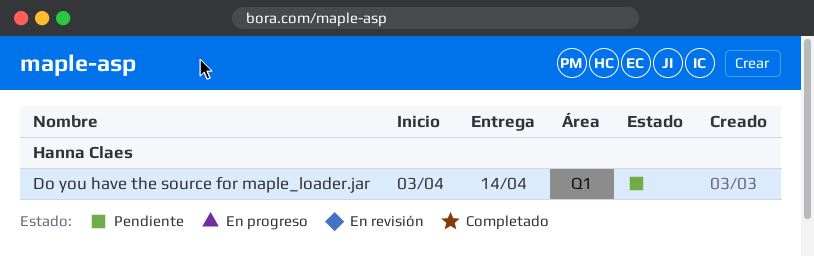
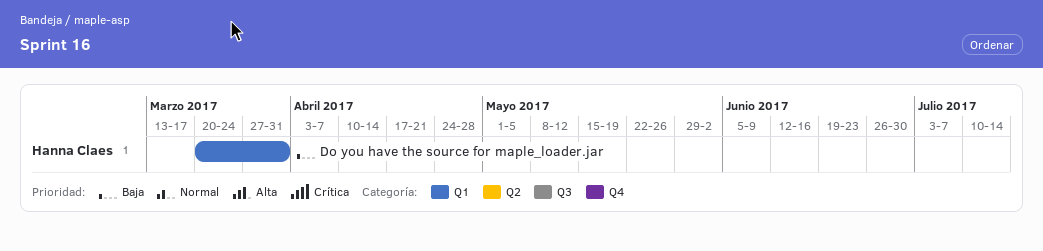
Do you have the source for maple_loader.jar, start: Apr 3 -> Mar 20
Do you have the source for maple_loader.jar, due: Apr 14 -> Mar 31

